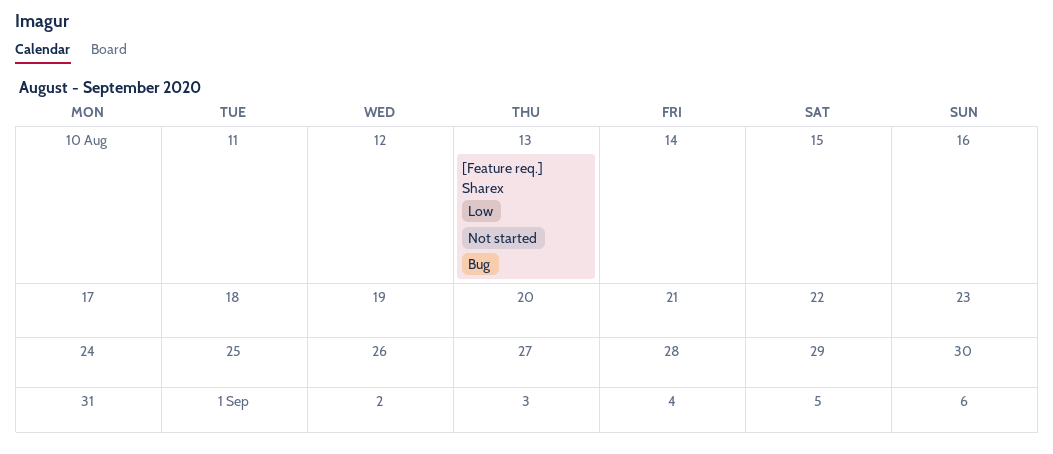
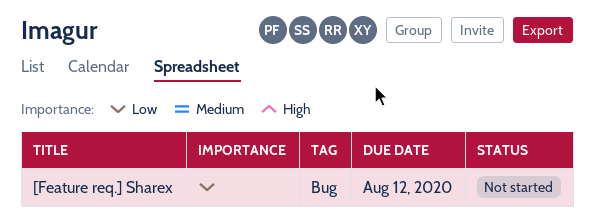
[Feature req.] Sharex, due: Aug 13 -> Aug 12

